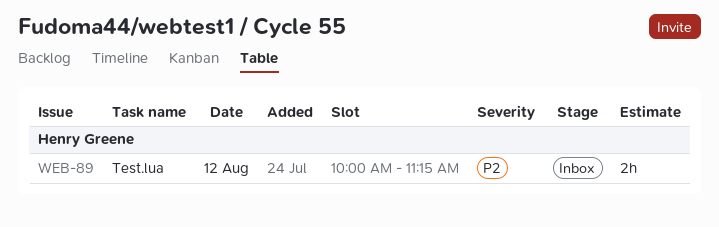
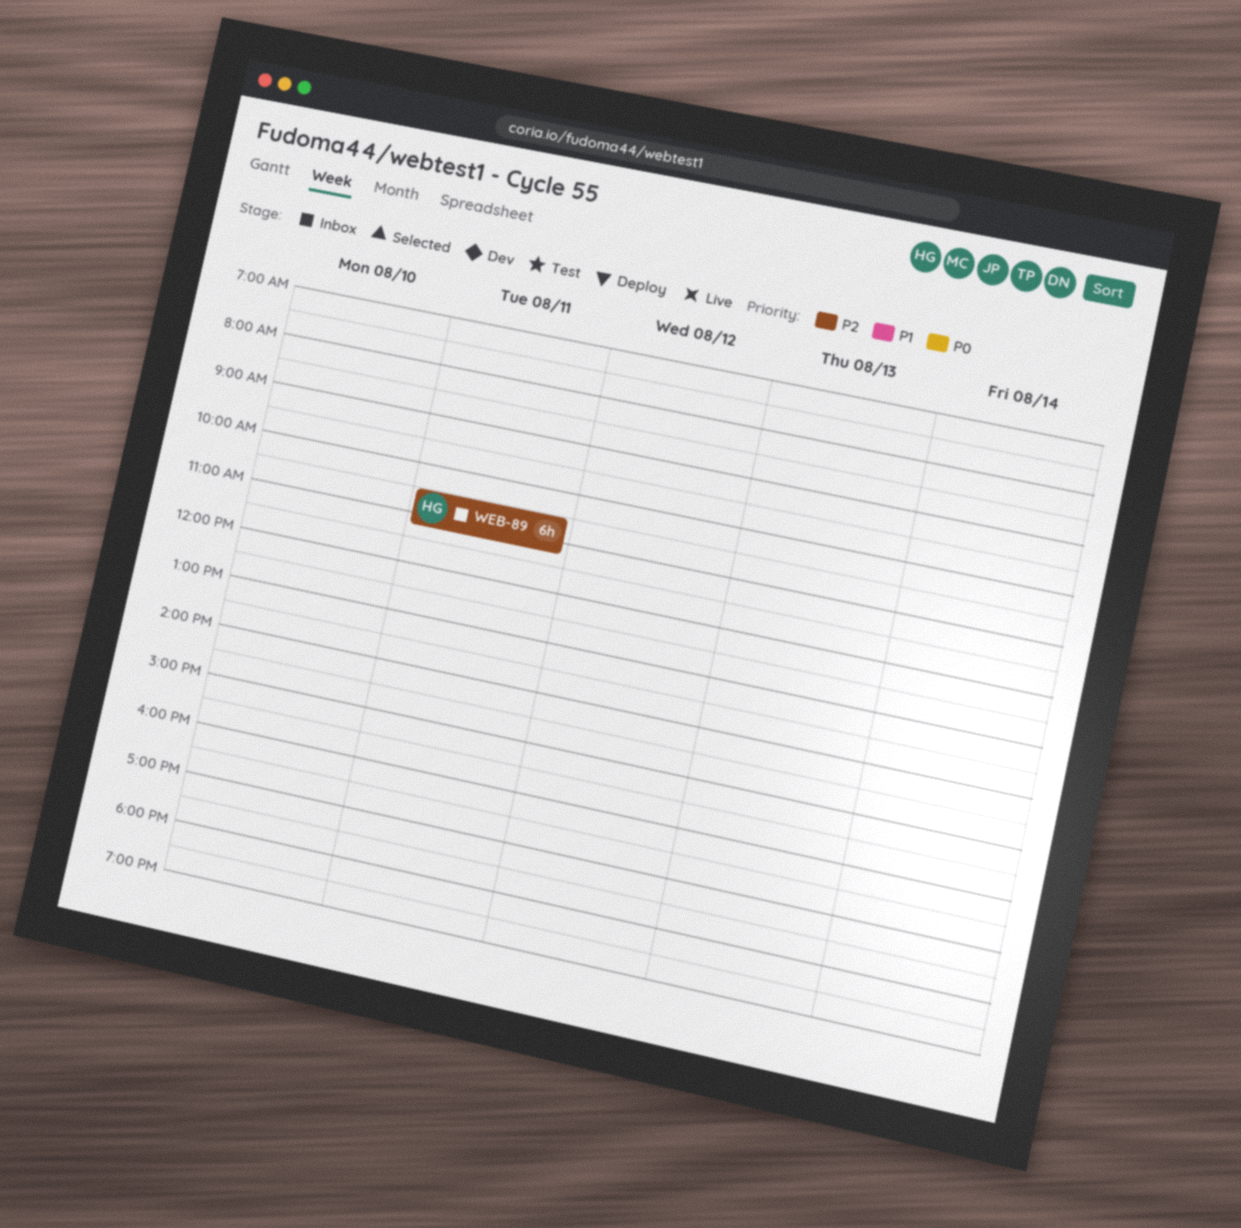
WEB-89, estimate: 2h -> 6h
WEB-89, day: Aug 12 -> Aug 11
WEB-89, begins: 10:00 -> 10:30

